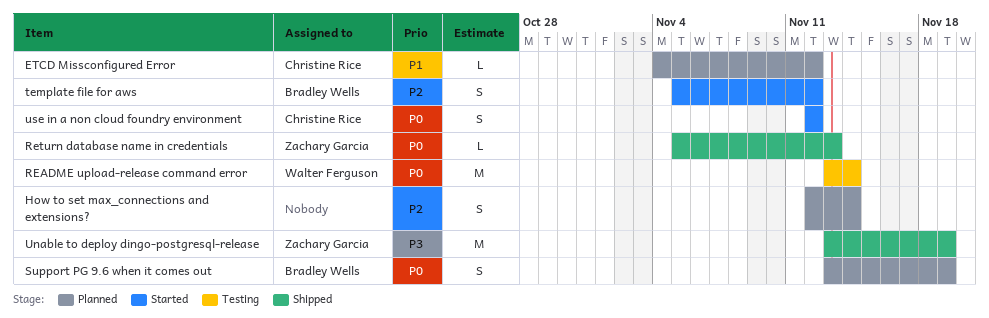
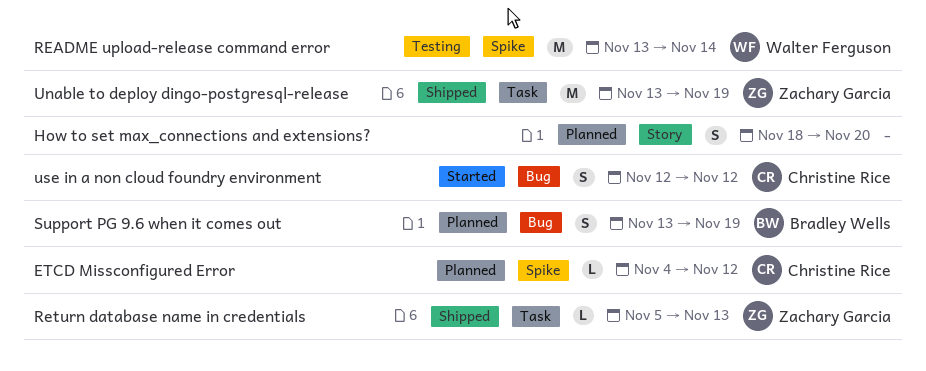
How to set max_connections and extensions?, start: Nov 12 -> Nov 18
How to set max_connections and extensions?, due: Nov 14 -> Nov 20
template file for aws: present -> none

